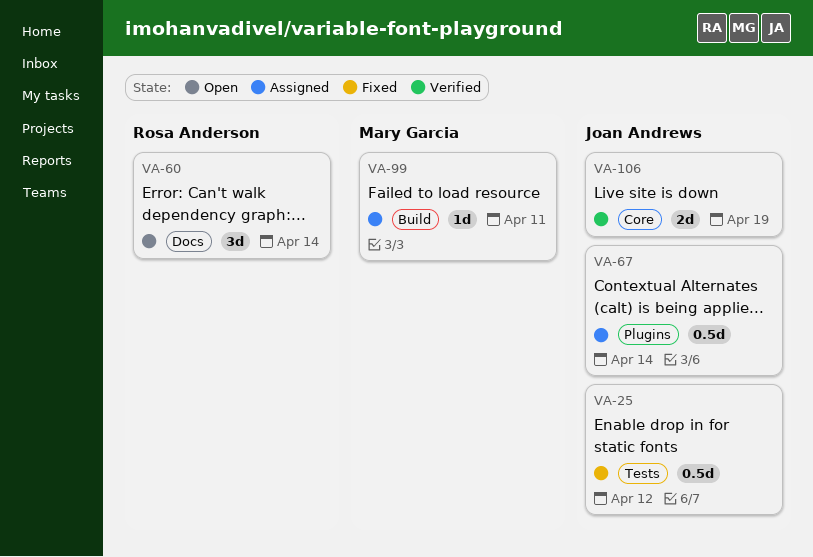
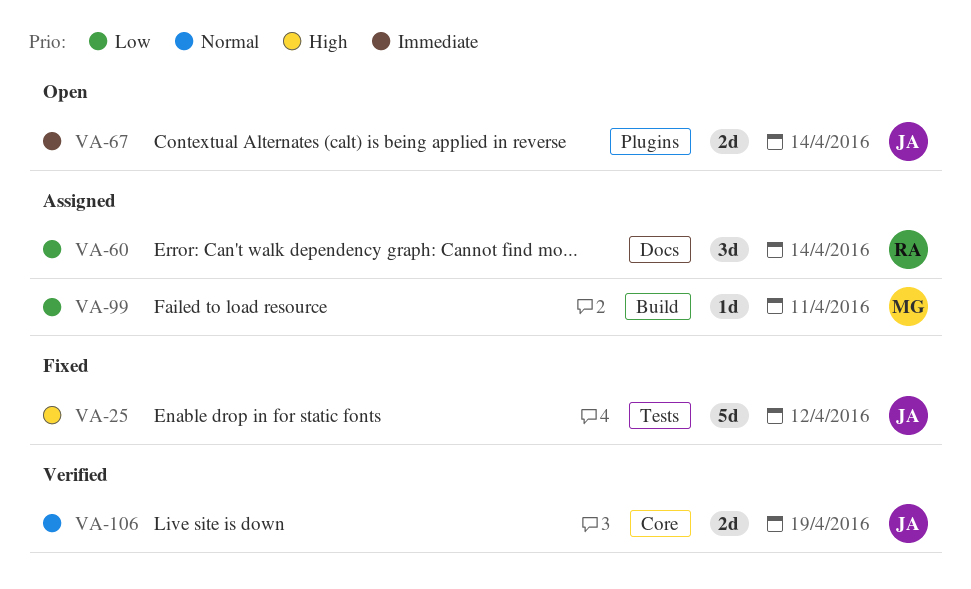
VA-25, estimate: 0.5d -> 5d
VA-60, status: Open -> Assigned
VA-67, status: Assigned -> Open
VA-67, estimate: 0.5d -> 2d

